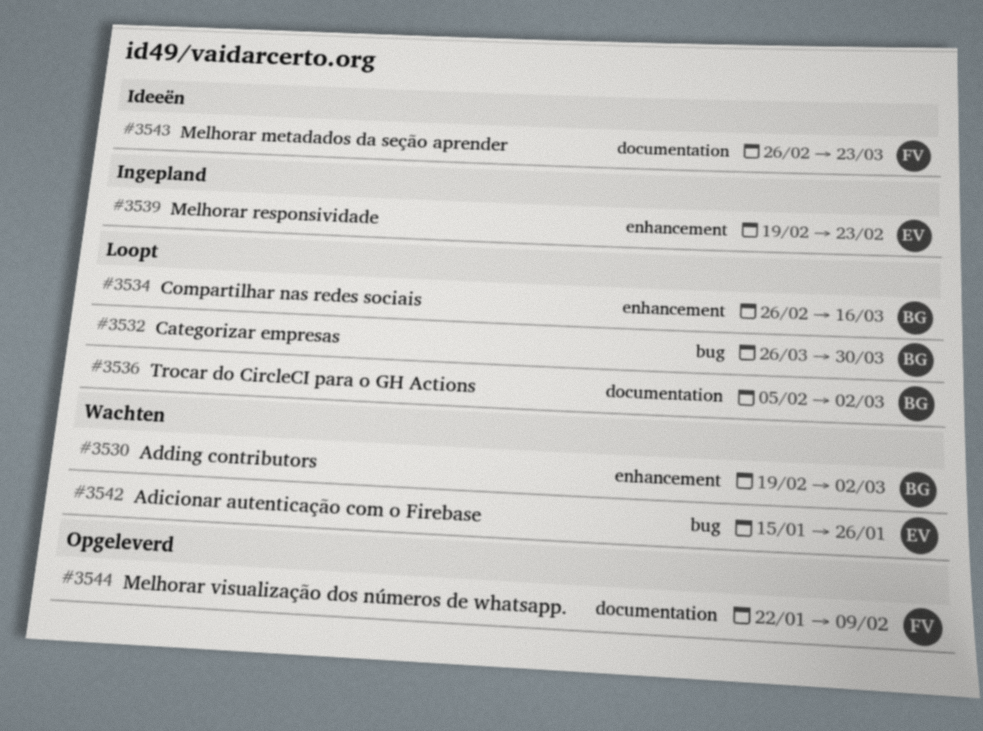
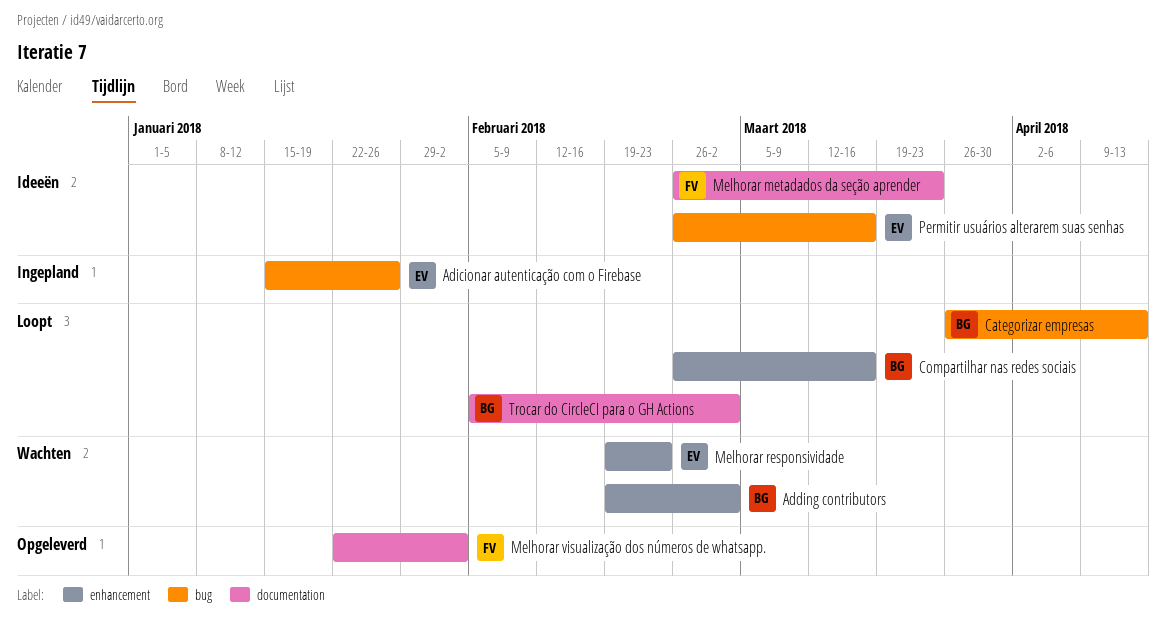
Adicionar autenticação com o Firebase, status: Wachten -> Ingepland
Categorizar empresas, due: Mar 30 -> Apr 13
Melhorar responsividade, status: Ingepland -> Wachten
Melhorar visualização dos números de whatsapp., due: Feb 9 -> Feb 2
Permitir usuários alterarem suas senhas: none -> present

